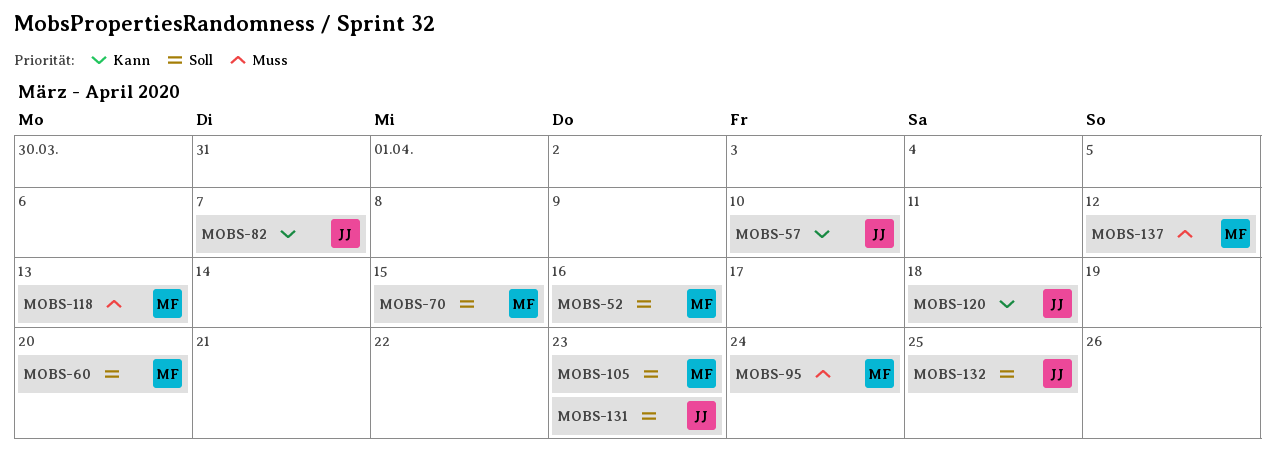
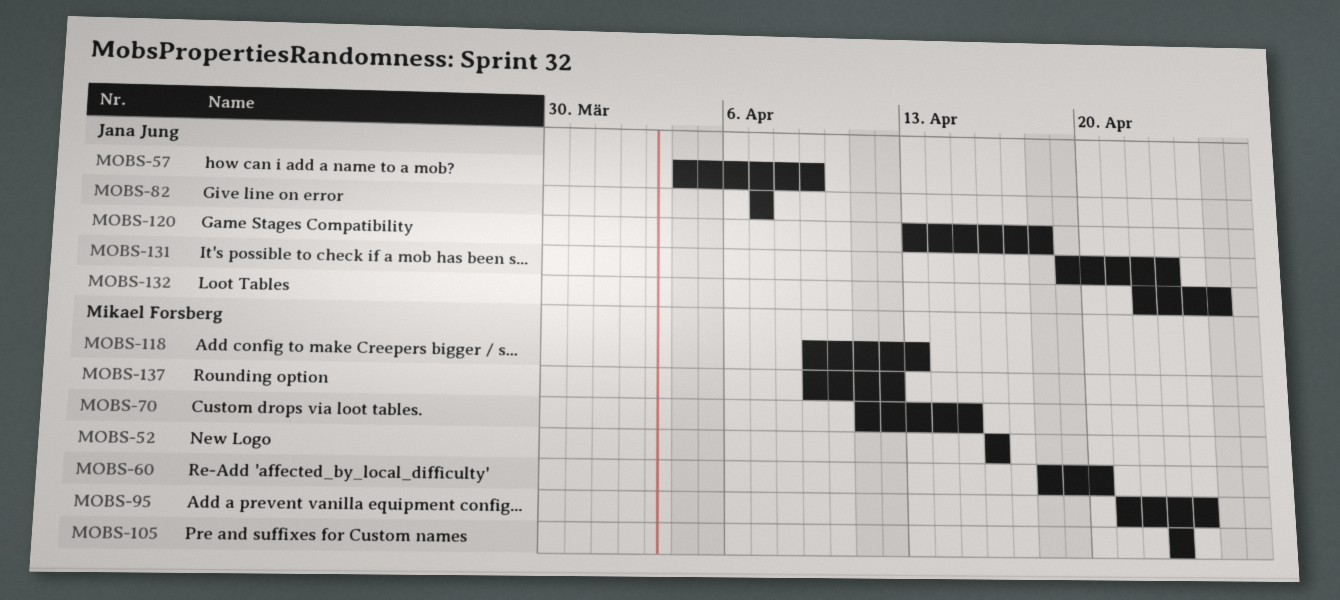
MOBS-57, due: Apr 10 -> Apr 9

